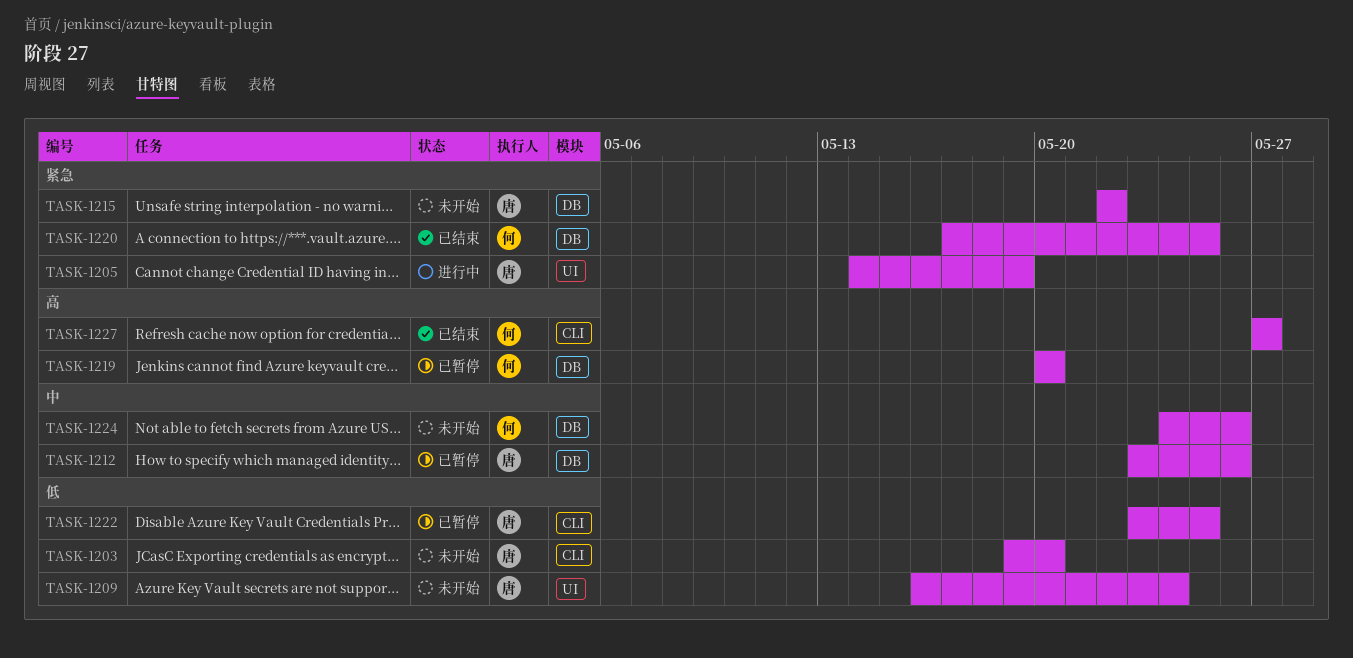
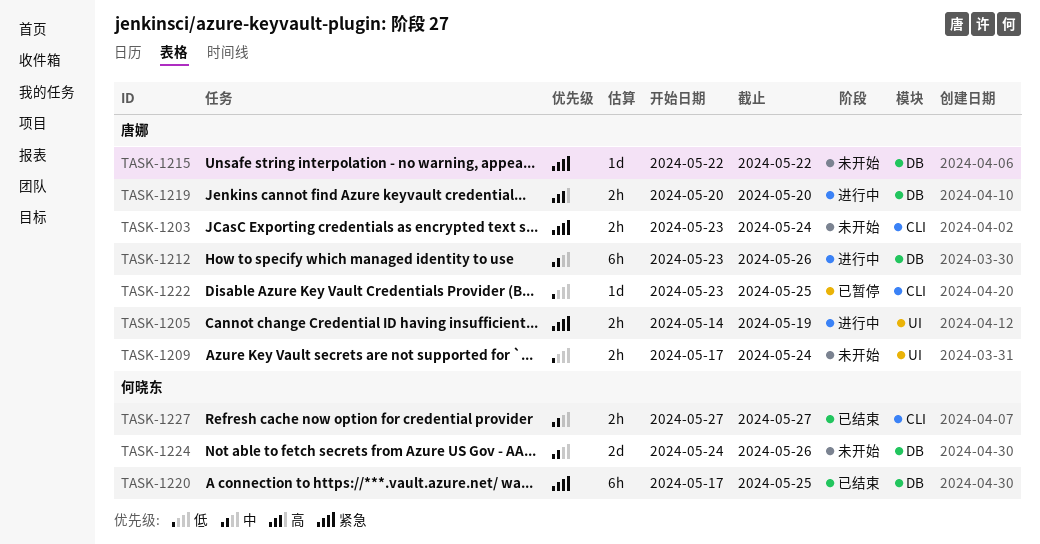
TASK-1203, priority: 低 -> 紧急
TASK-1203, start: May 19 -> May 23
TASK-1203, due: May 20 -> May 24
TASK-1209, start: May 16 -> May 17
TASK-1212, status: 已暂停 -> 进行中
TASK-1219, status: 已暂停 -> 进行中
TASK-1219, owner: 何晓东 -> 唐娜
TASK-1227, priority: 高 -> 中

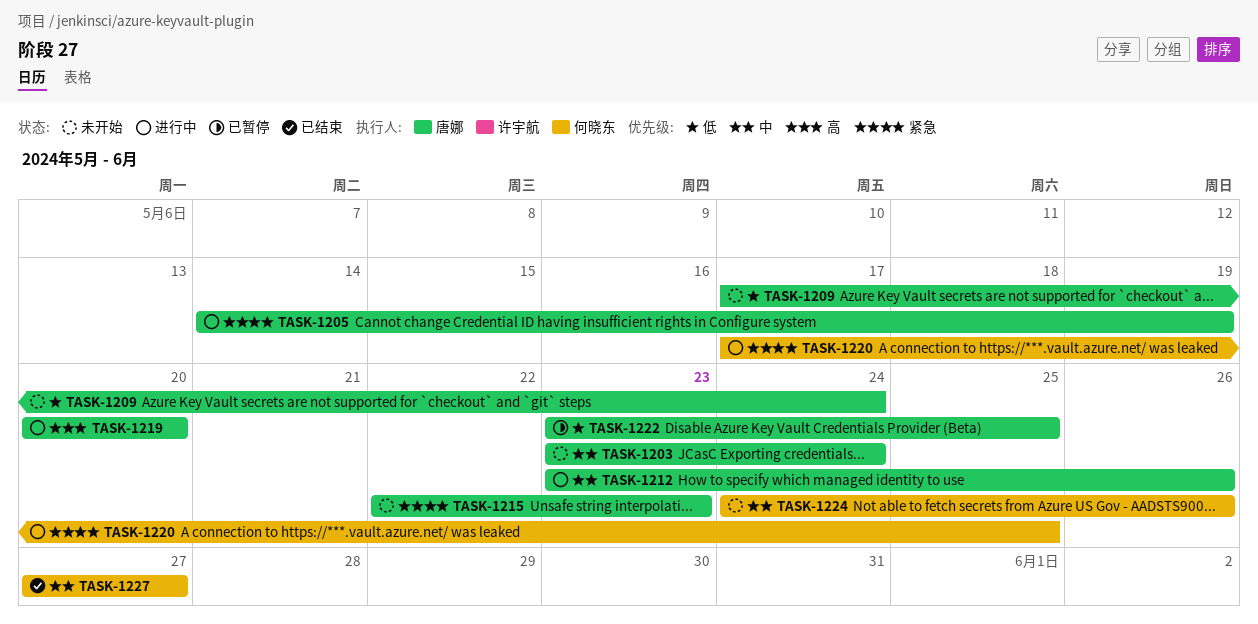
TASK-1203, priority: 紧急 -> 中
TASK-1215, due: May 22 -> May 23
TASK-1220, status: 已结束 -> 进行中

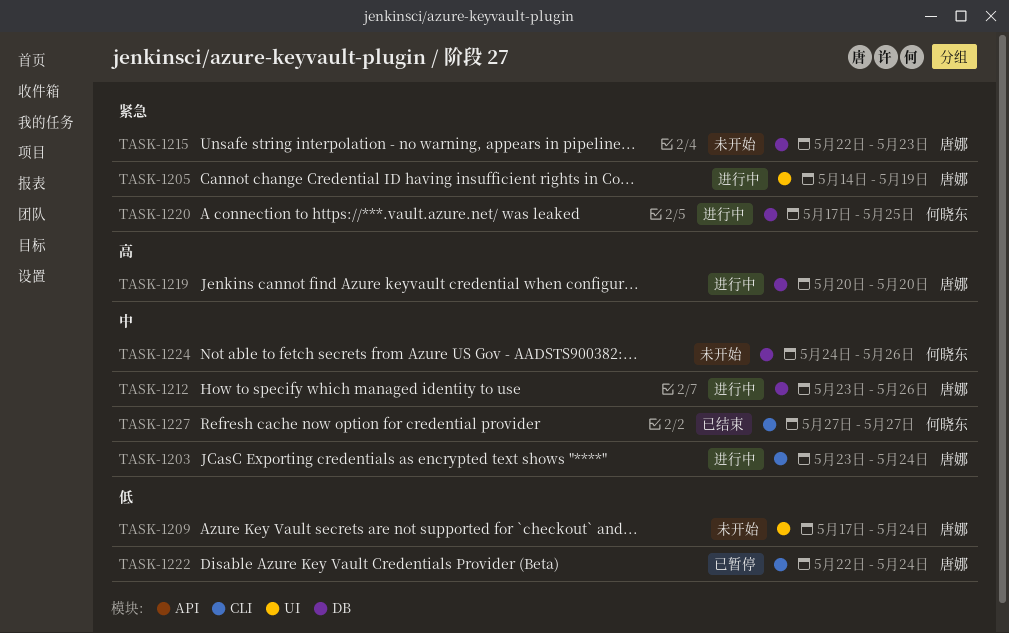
TASK-1203, status: 未开始 -> 进行中
TASK-1222, start: May 23 -> May 22
TASK-1222, due: May 25 -> May 24

